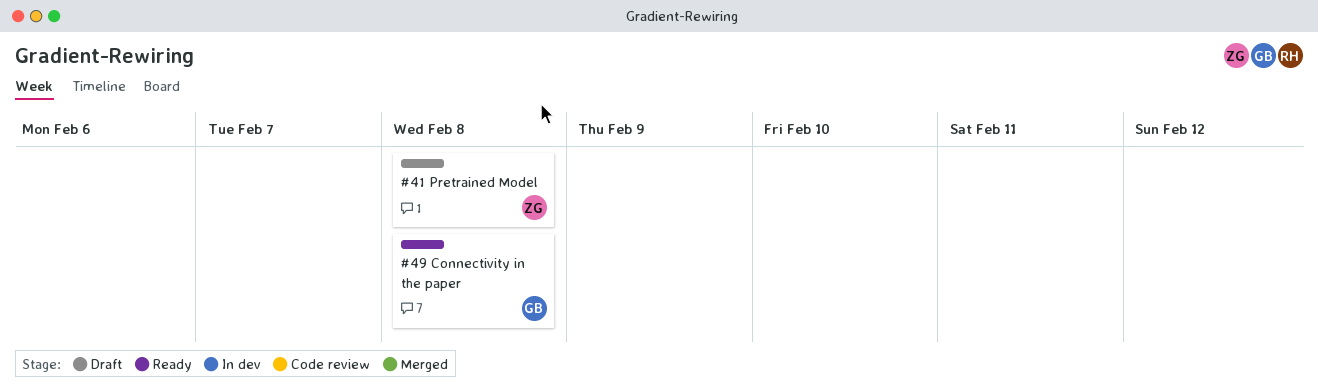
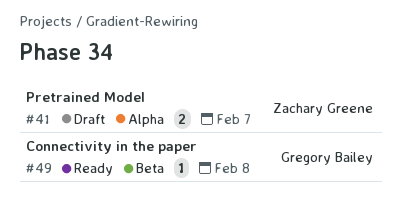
#41, due: Feb 8 -> Feb 7

